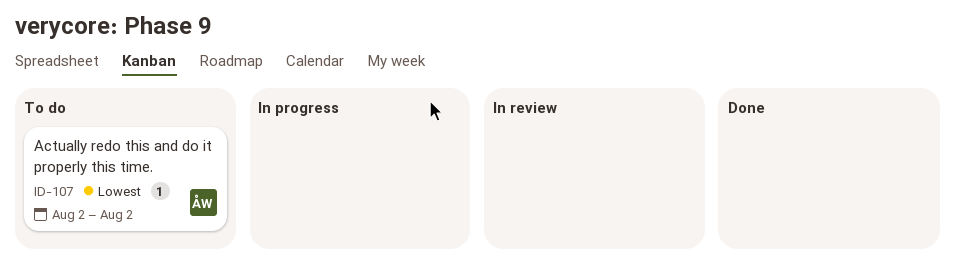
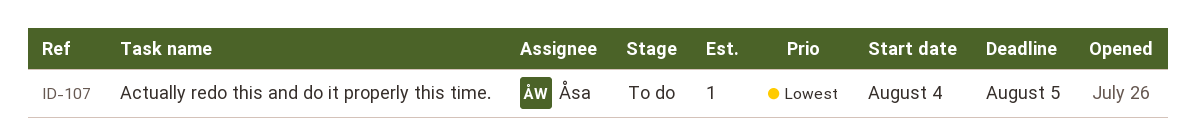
ID-107, start: Aug 2 -> Aug 4
ID-107, due: Aug 2 -> Aug 5

